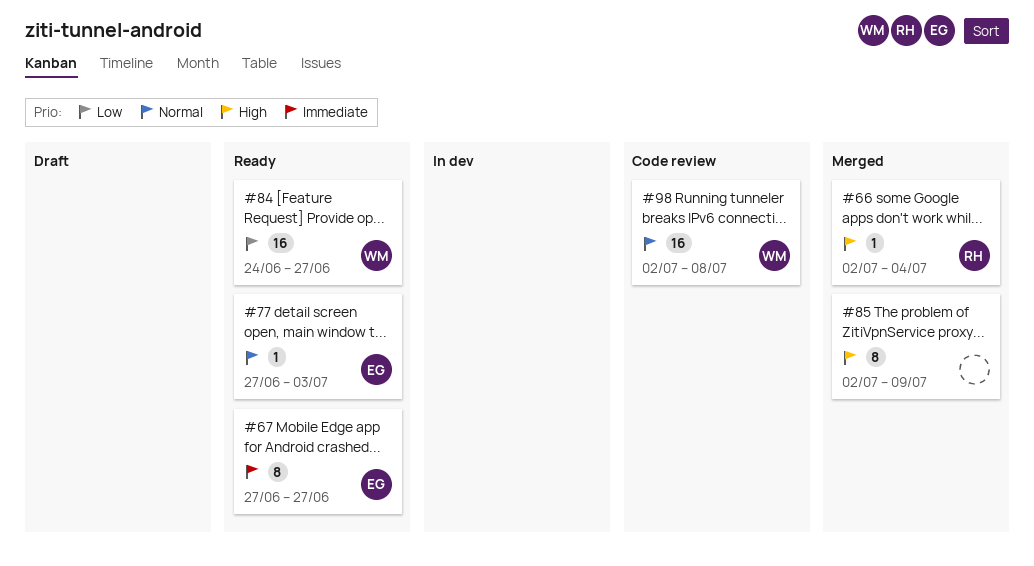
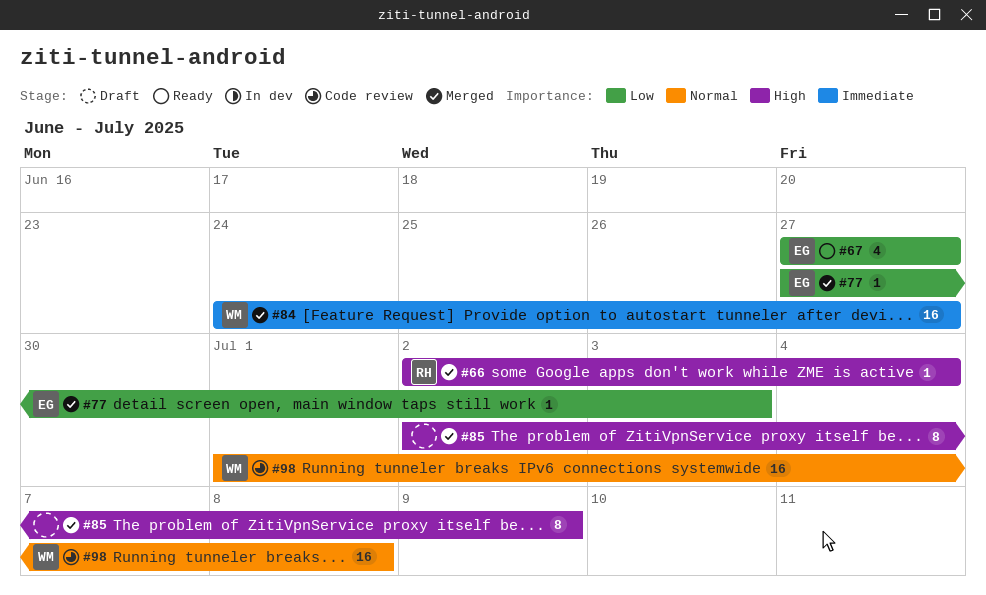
#67, priority: Immediate -> Low
#67, estimate: 8 -> 4
#77, status: Ready -> Merged
#77, priority: Normal -> Low
#84, status: Ready -> Merged
#84, priority: Low -> Immediate
#98, start: Jul 2 -> Jul 1

